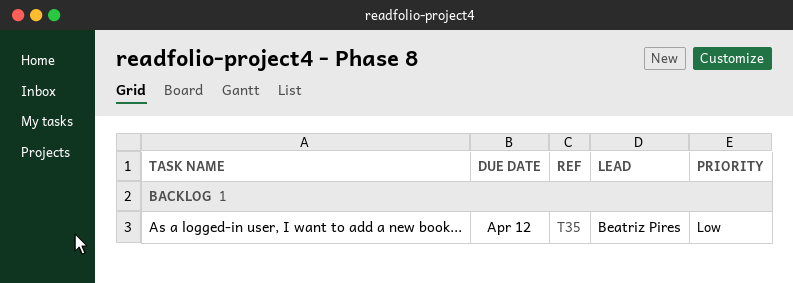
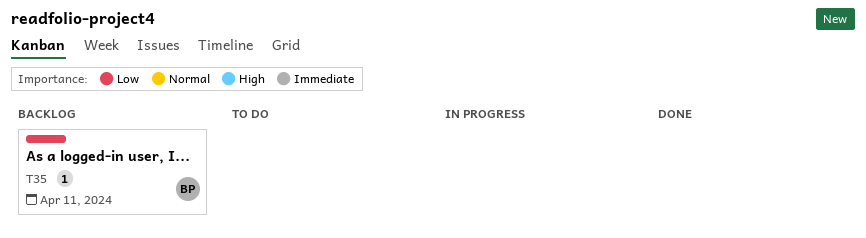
T35, due: Apr 12 -> Apr 11

